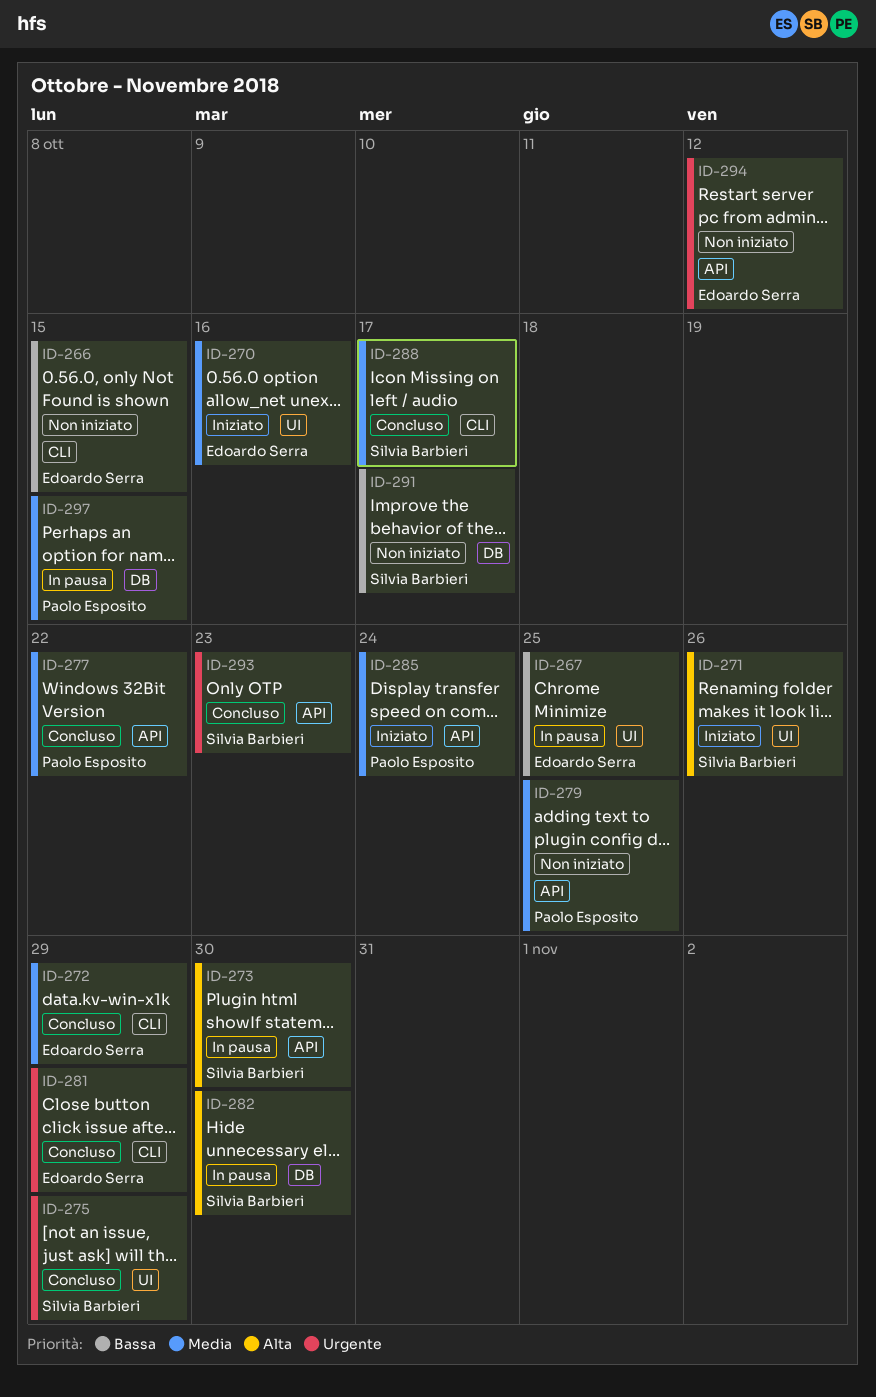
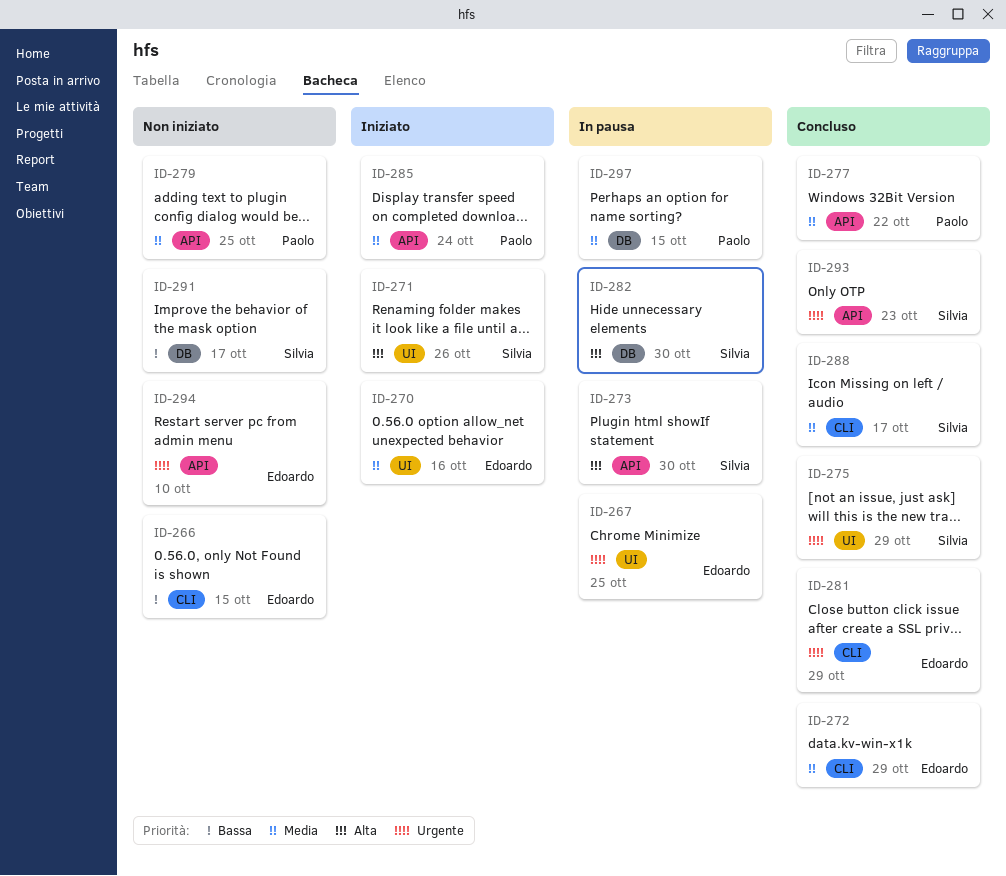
ID-267, priority: Bassa -> Urgente
ID-294, due: Oct 12 -> Oct 10

